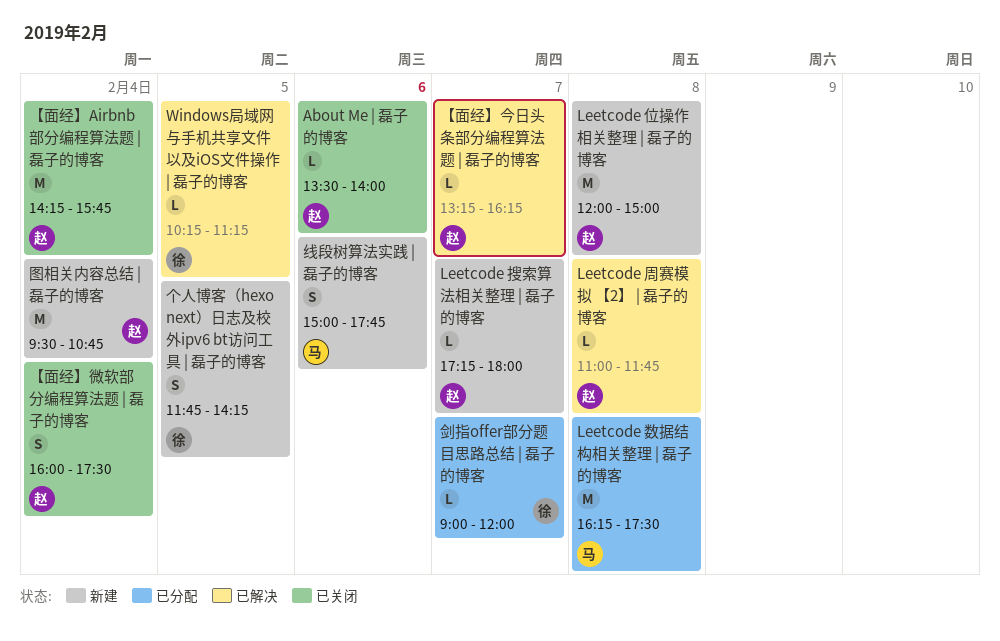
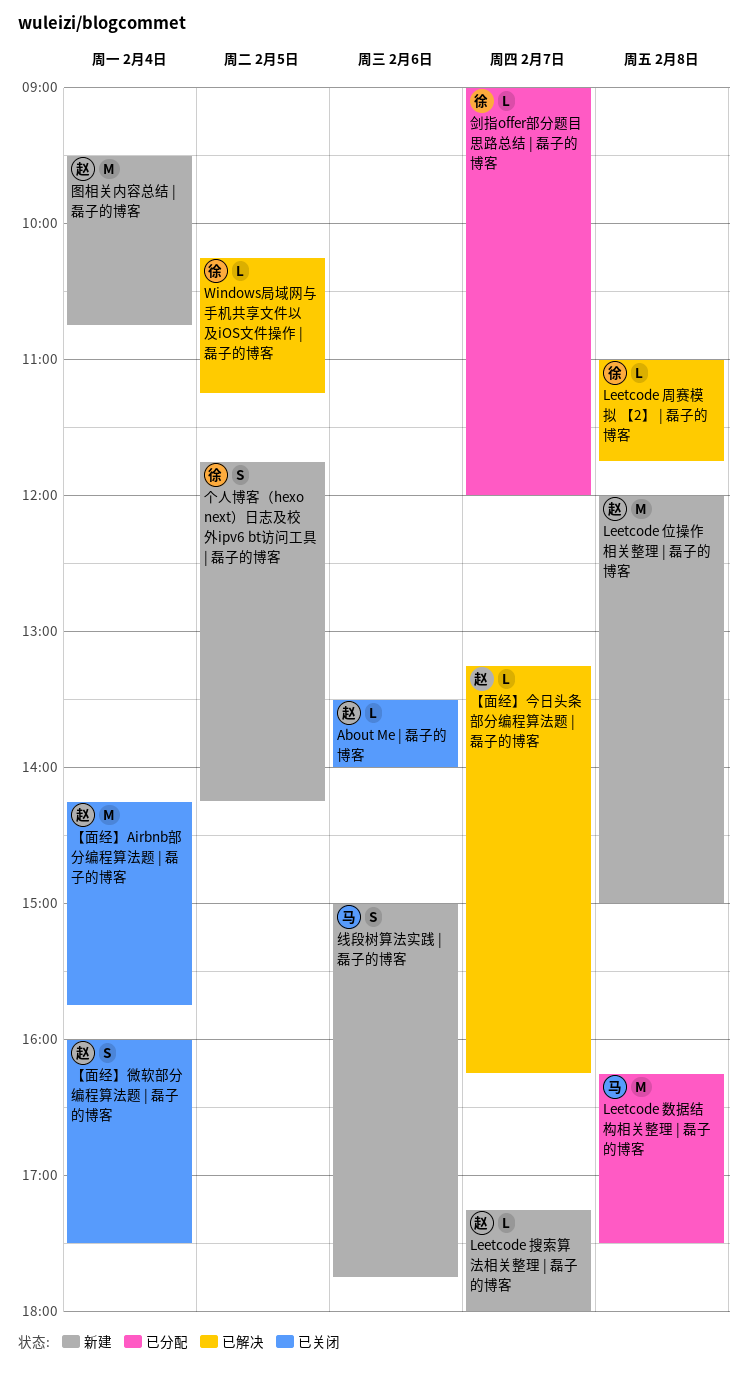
Leetcode 周赛模拟 【2】 | 磊子的博客, owner: 赵 -> 徐

